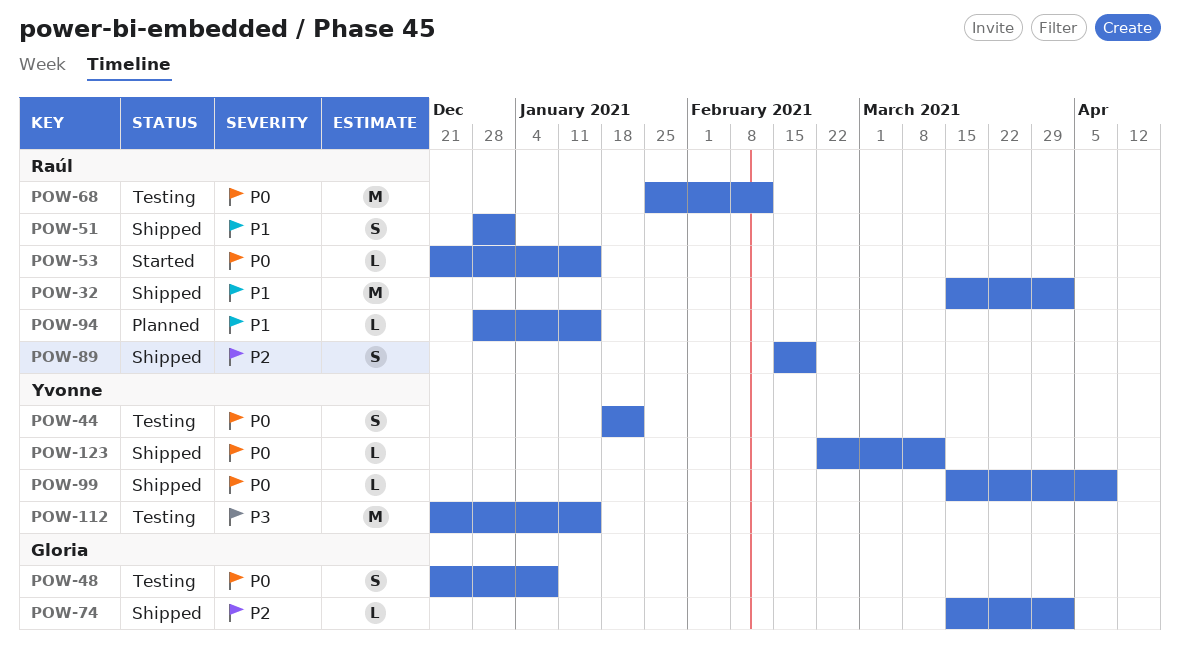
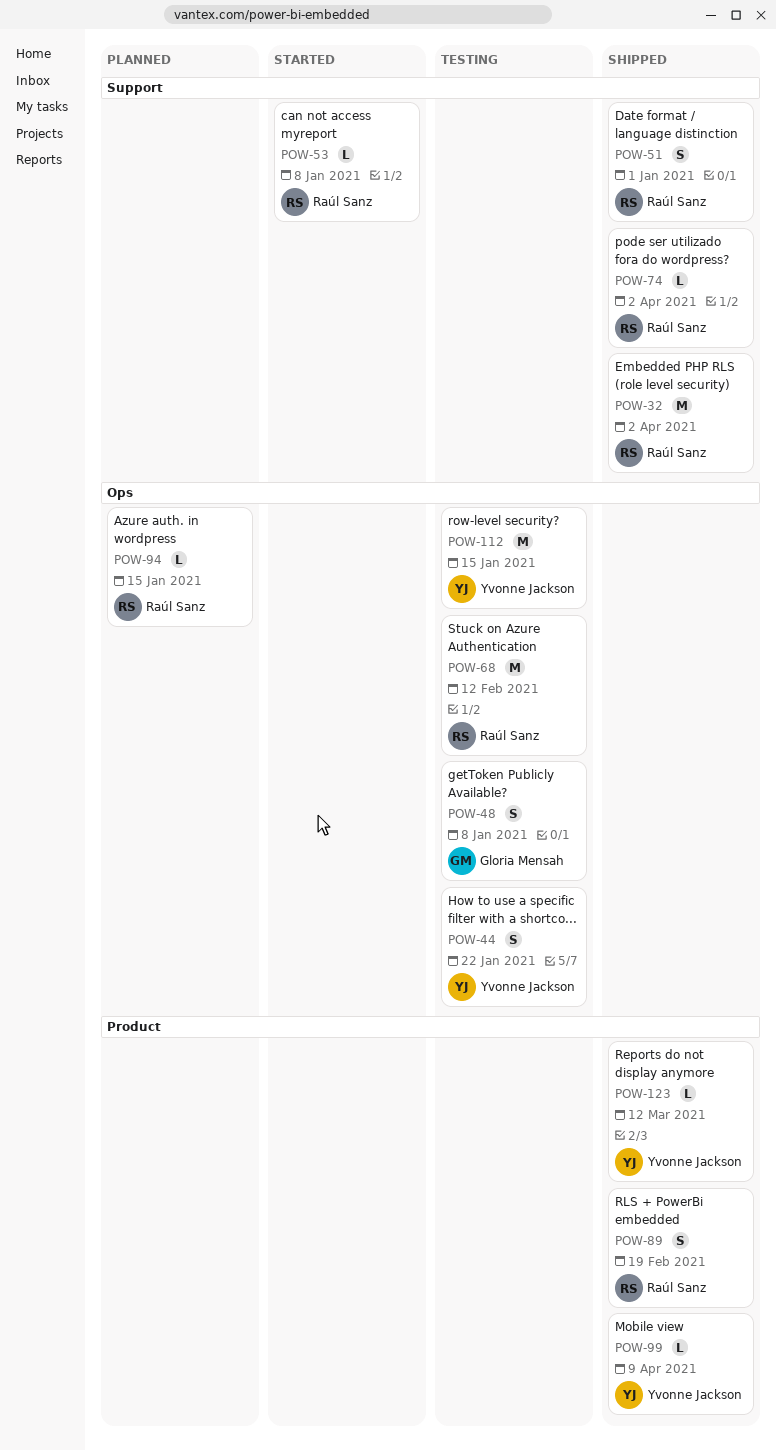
POW-53, due: Jan 15 -> Jan 8
POW-74, owner: Gloria Mensah -> Raúl Sanz

